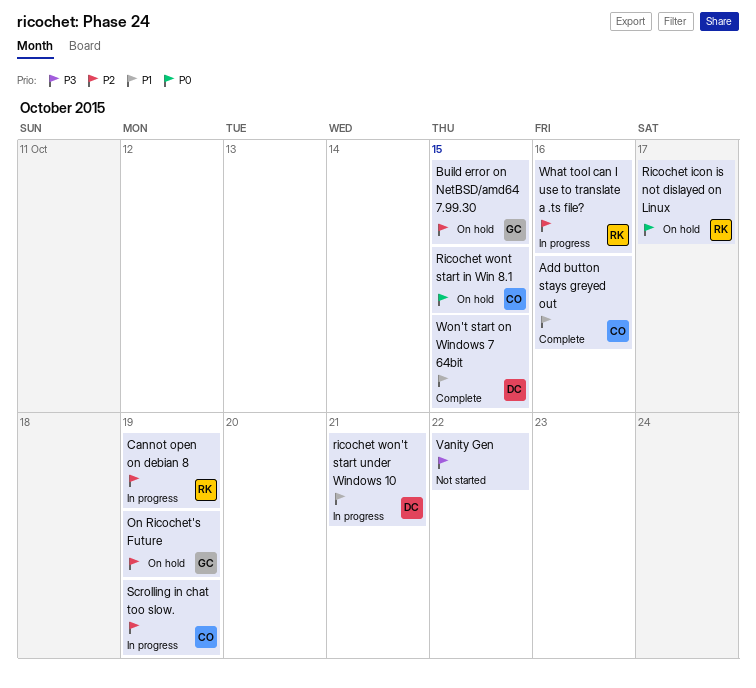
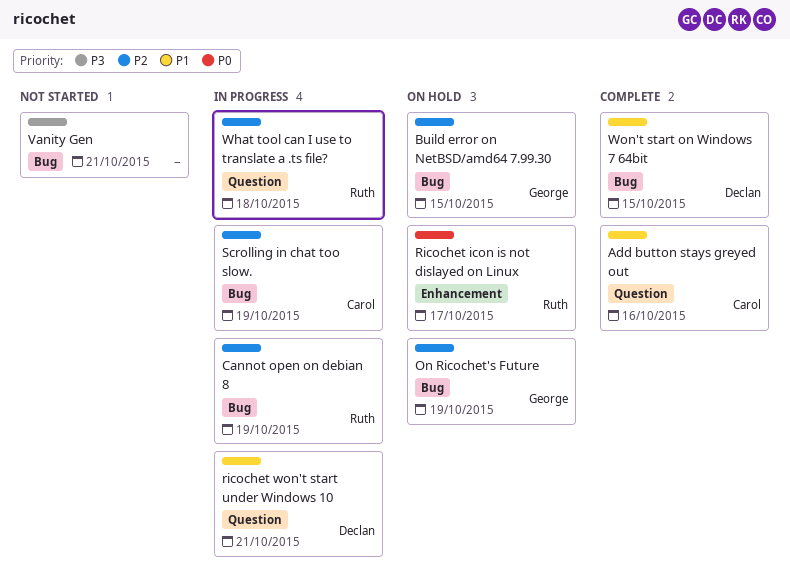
Ricochet wont start in Win 8.1: present -> none
Vanity Gen, due: Oct 22 -> Oct 21
What tool can I use to translate a .ts file?, due: Oct 16 -> Oct 18

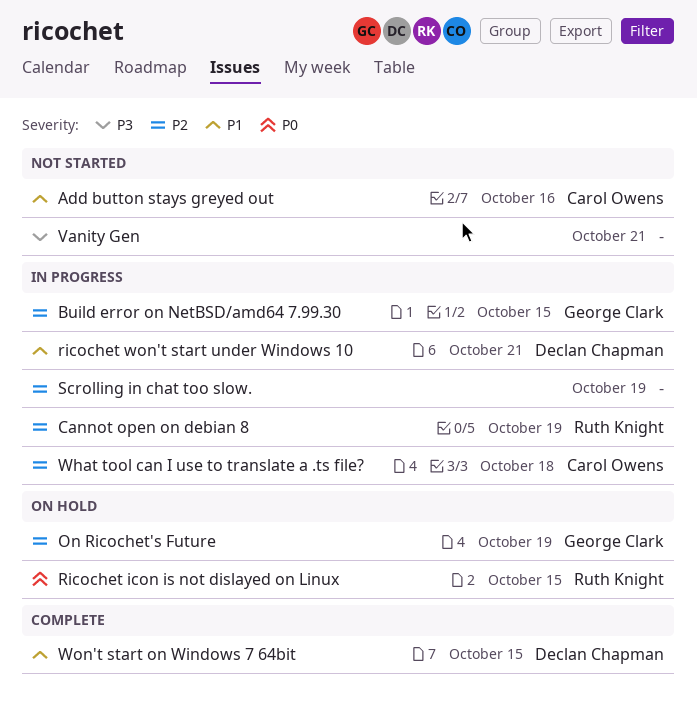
Add button stays greyed out, status: Complete -> Not started
Build error on NetBSD/amd64 7.99.30, status: On hold -> In progress
Ricochet icon is not dislayed on Linux, due: Oct 17 -> Oct 15
Scrolling in chat too slow., owner: Carol Owens -> none
What tool can I use to translate a .ts file?, owner: Ruth Knight -> Carol Owens

